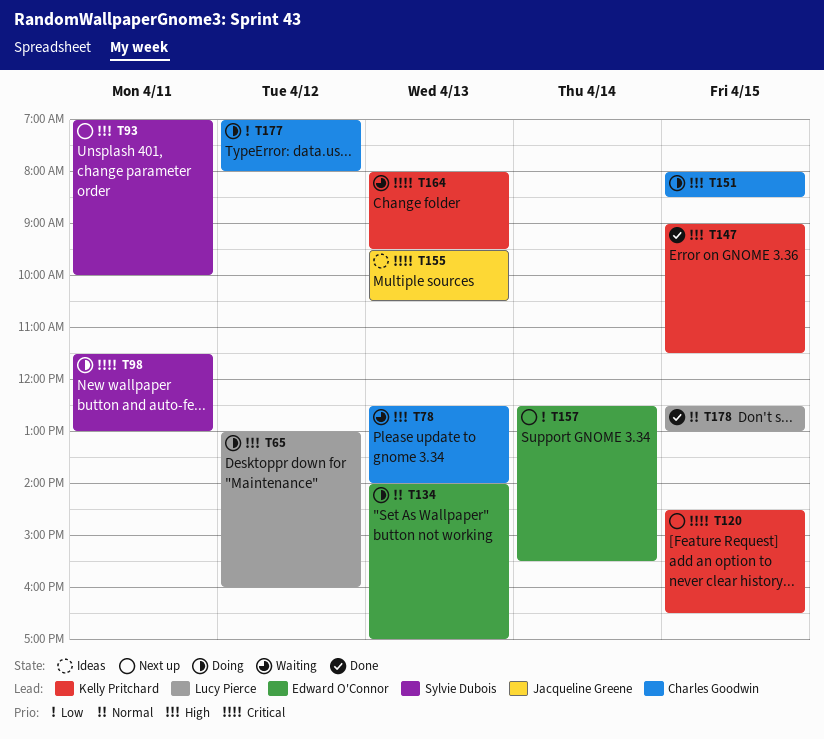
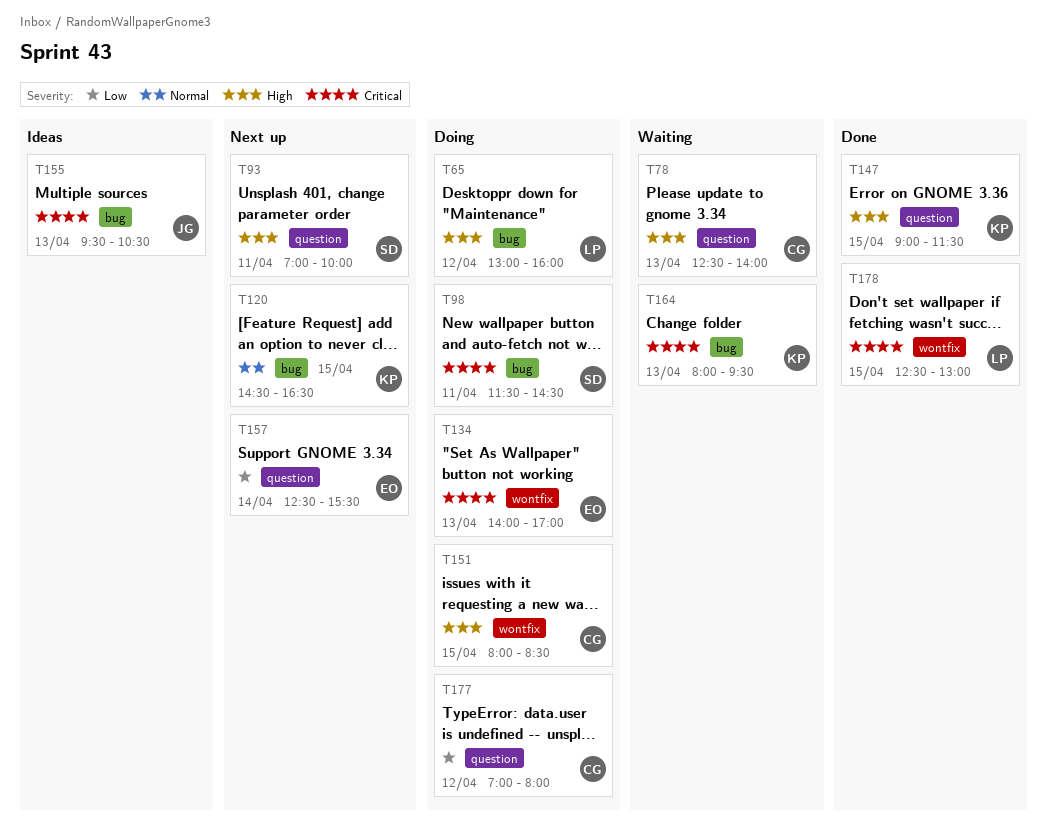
T98, ends: 13:00 -> 14:30
T120, priority: Critical -> Normal
T134, priority: Normal -> Critical
T178, priority: Normal -> Critical

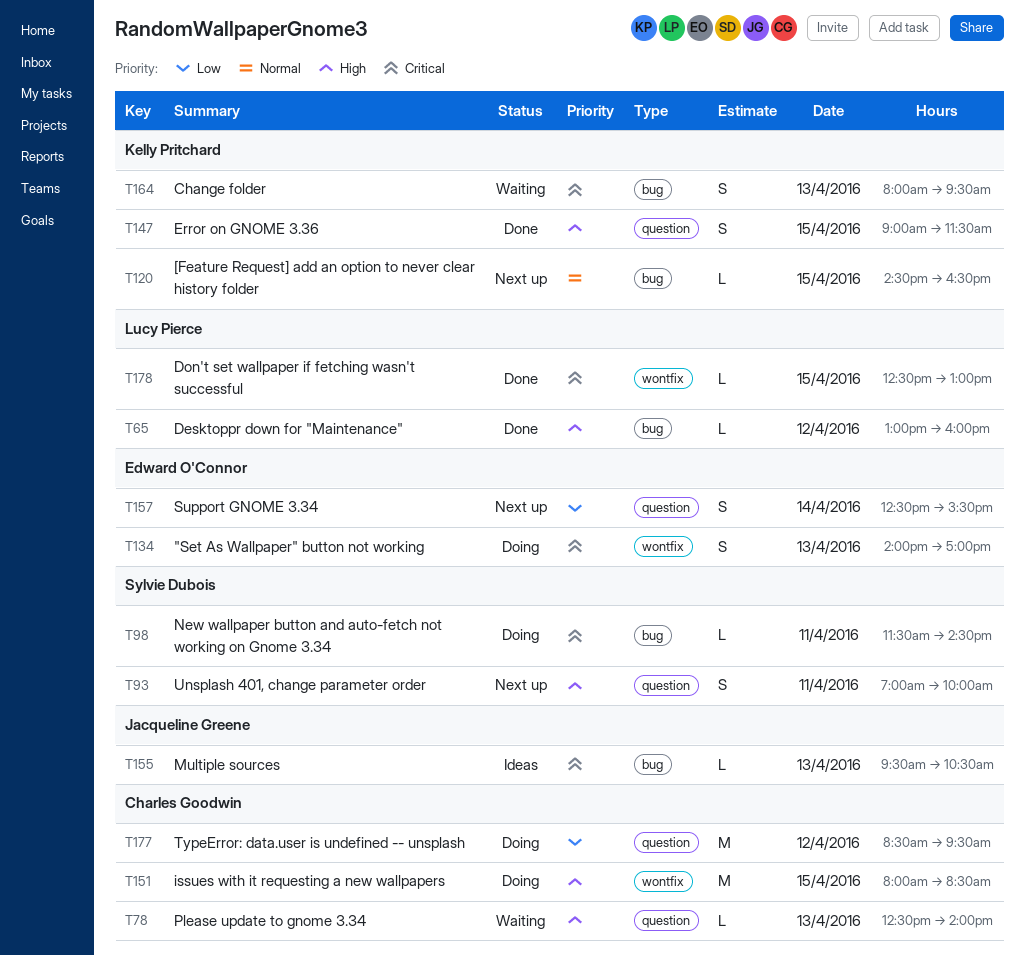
T65, status: Doing -> Done
T177, begins: 07:00 -> 08:30
T177, ends: 08:00 -> 09:30

